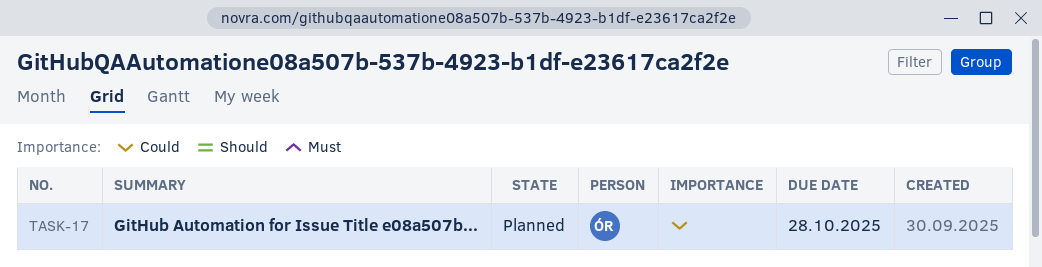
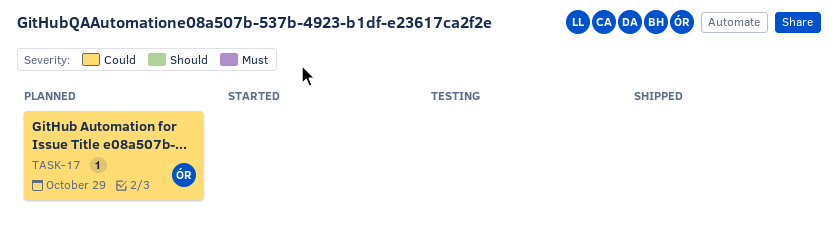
TASK-17, due: Oct 28 -> Oct 29

